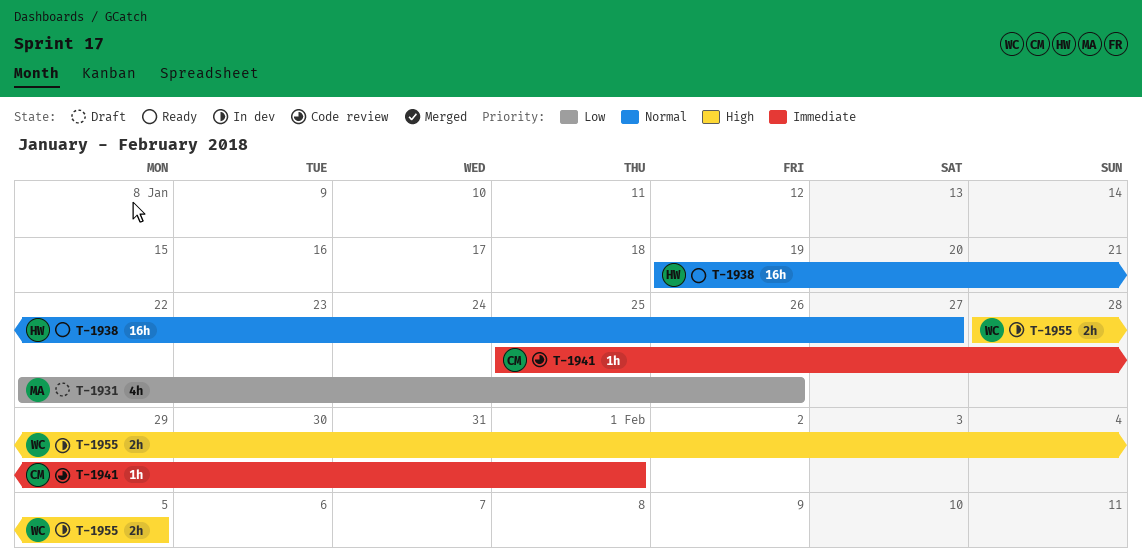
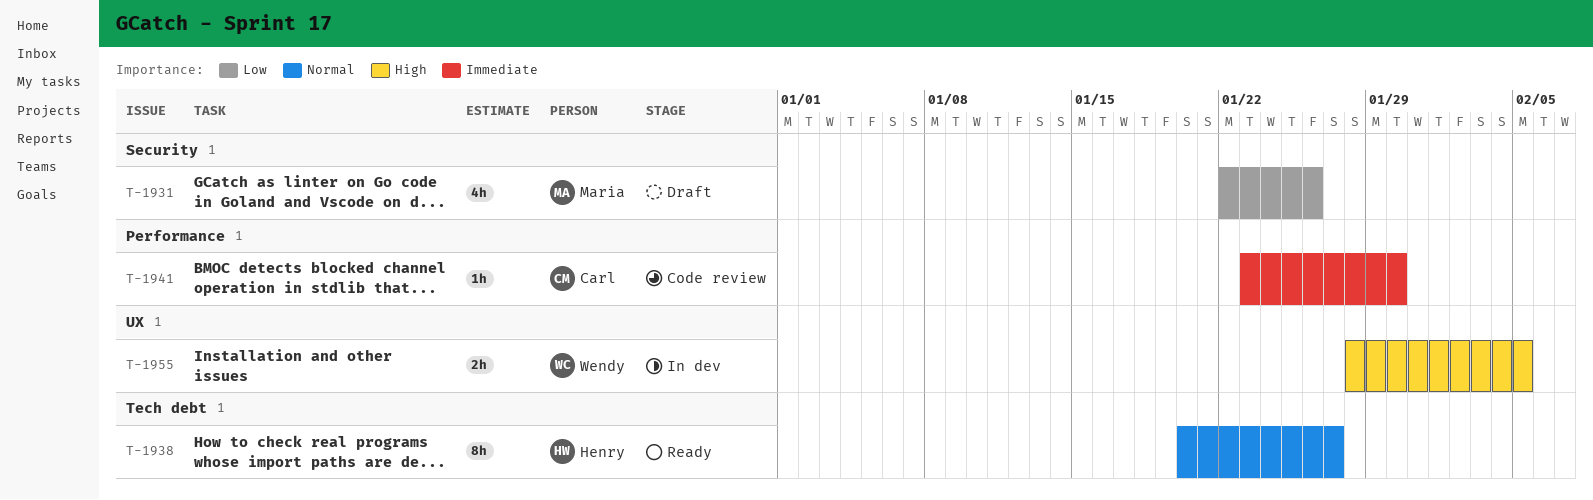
T-1938, estimate: 16h -> 8h
T-1938, start: Jan 19 -> Jan 20
T-1941, start: Jan 25 -> Jan 23
T-1941, due: Feb 1 -> Jan 30

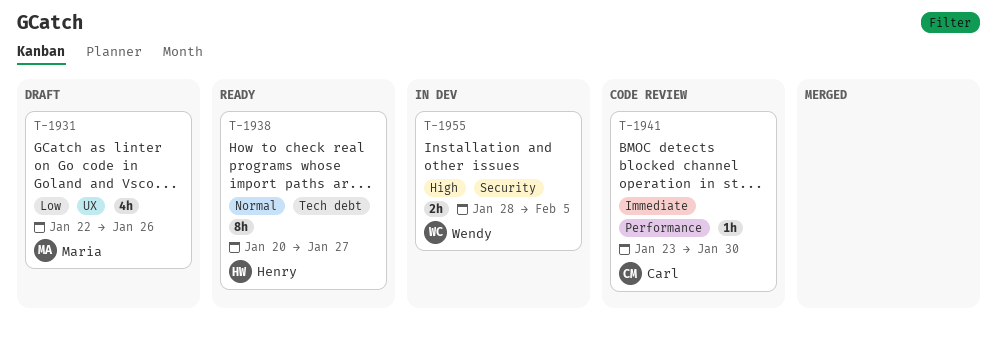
T-1931, label: Security -> UX
T-1955, label: UX -> Security

